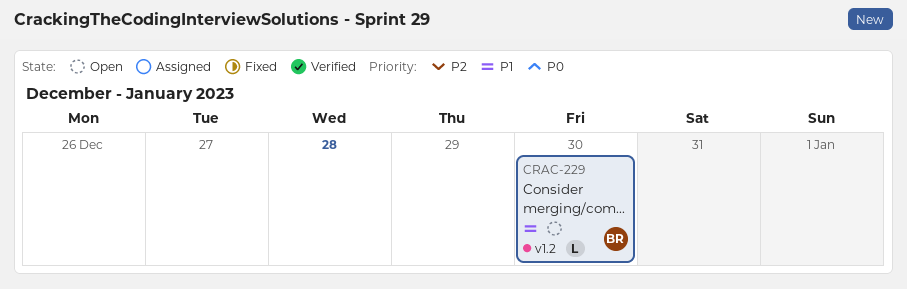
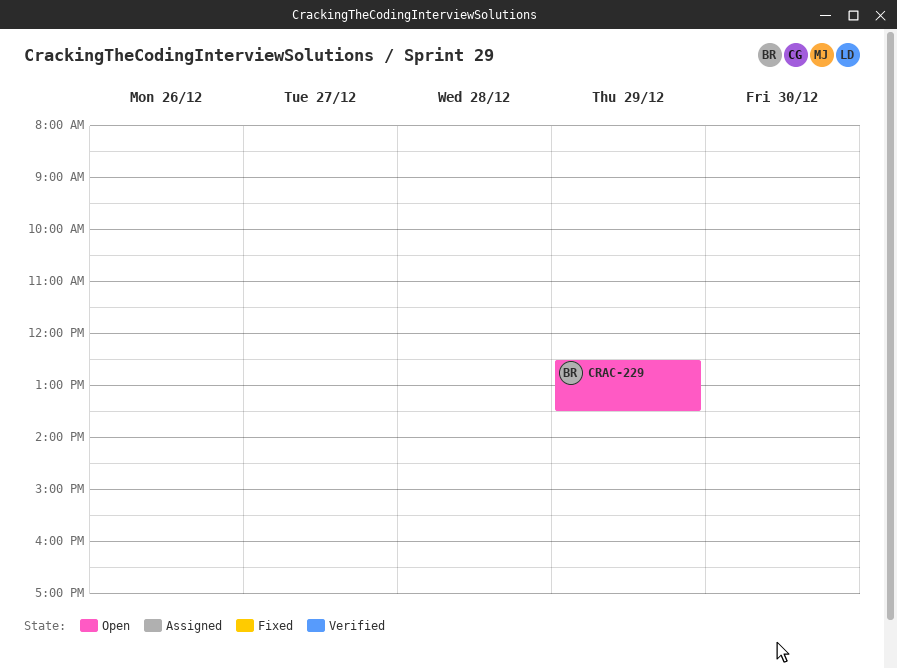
CRAC-229, day: Dec 30 -> Dec 29

